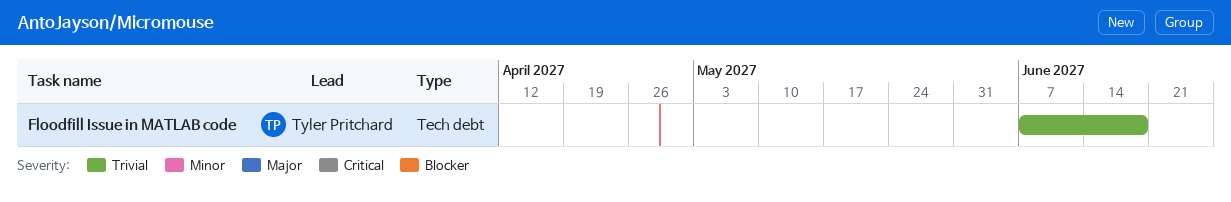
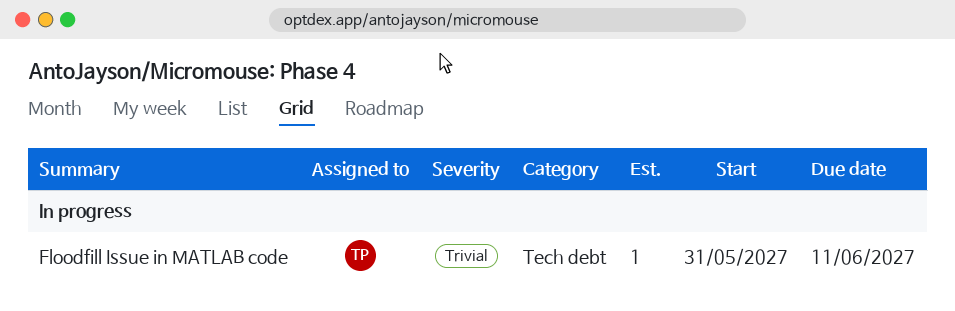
Floodfill Issue in MATLAB code, start: Jun 7 -> May 31
Floodfill Issue in MATLAB code, due: Jun 18 -> Jun 11

